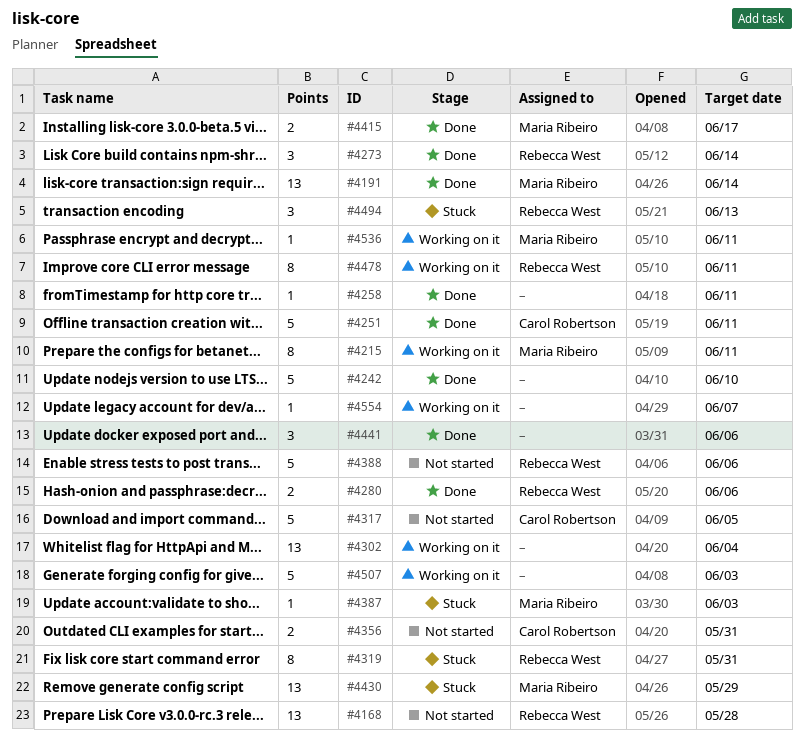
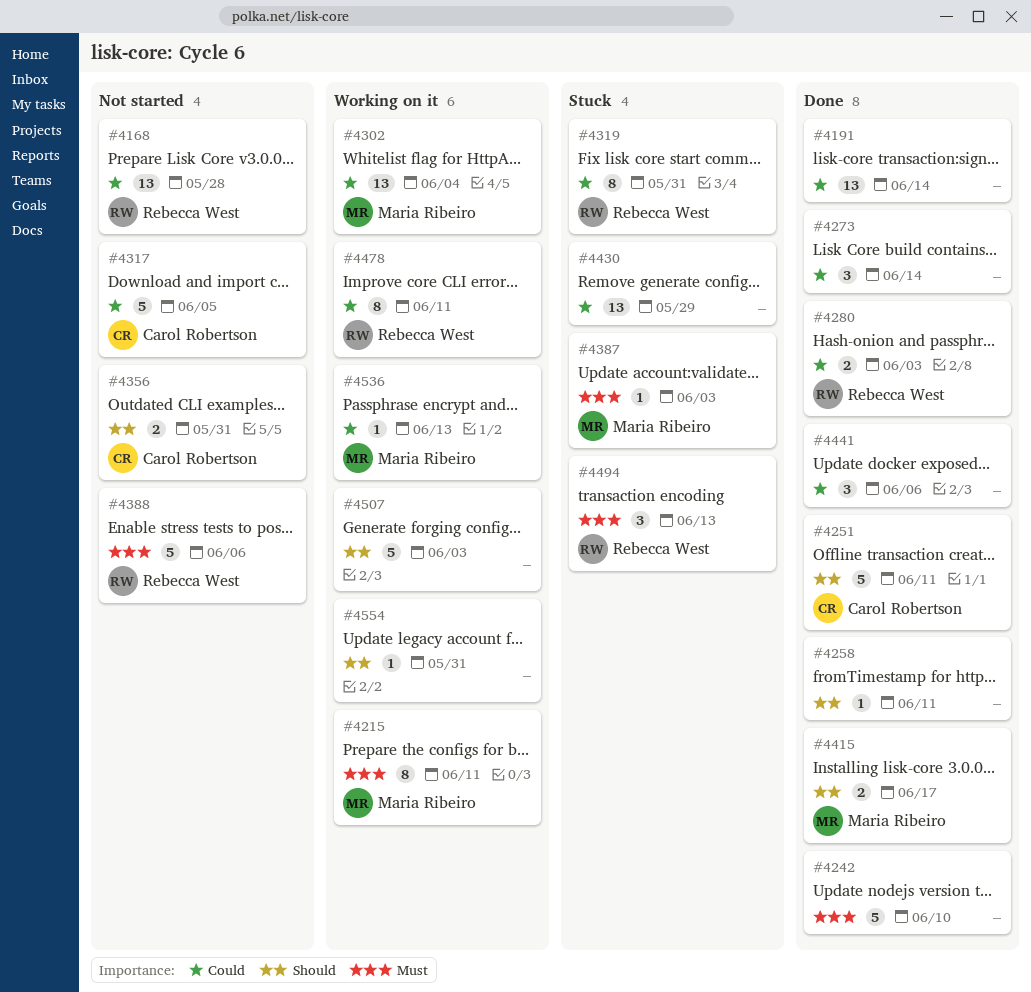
#4191, owner: Maria Ribeiro -> none
#4273, owner: Rebecca West -> none
#4280, due: Jun 6 -> Jun 3
#4302, owner: none -> Maria Ribeiro
#4430, owner: Maria Ribeiro -> none
#4536, due: Jun 11 -> Jun 13
#4554, due: Jun 7 -> May 31

